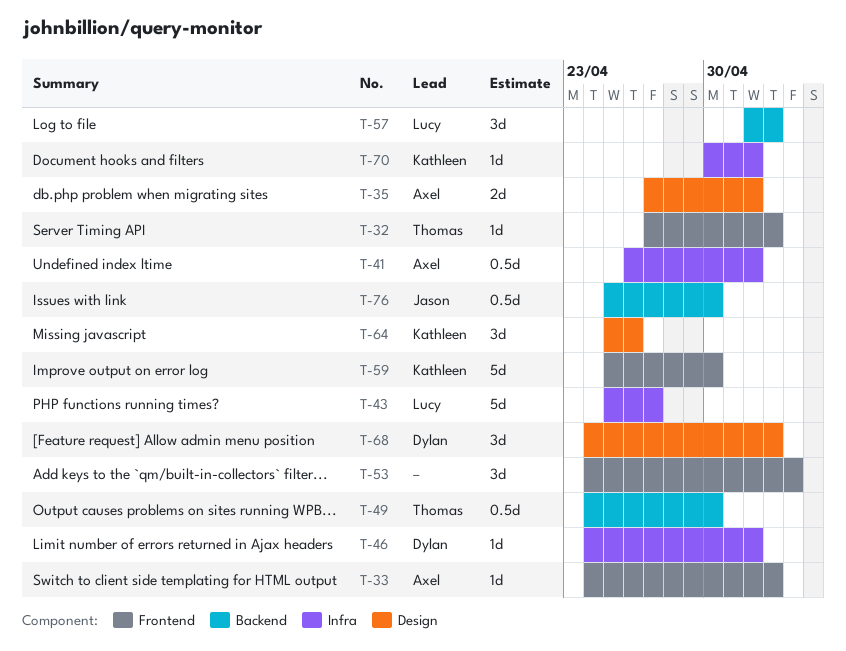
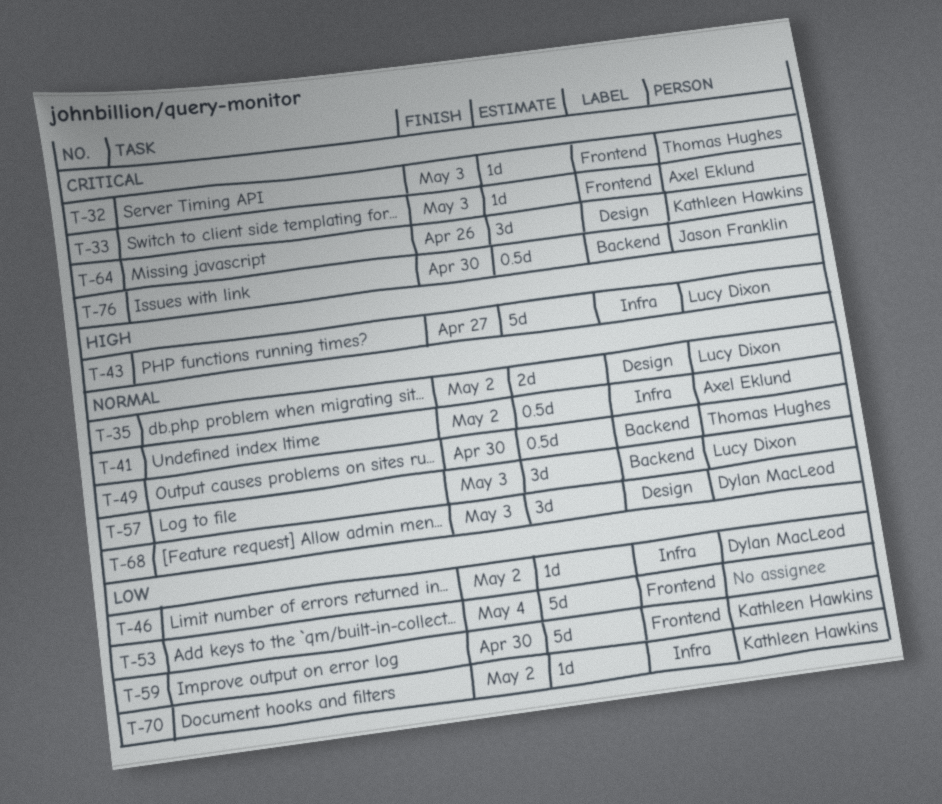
T-35, owner: Axel Eklund -> Lucy Dixon
T-53, estimate: 3d -> 5d

